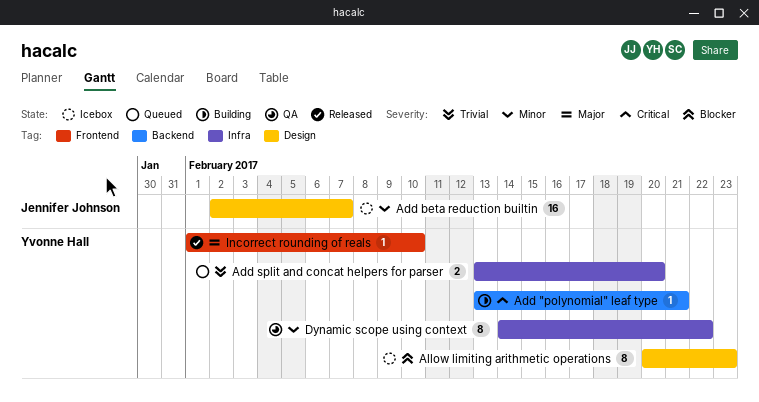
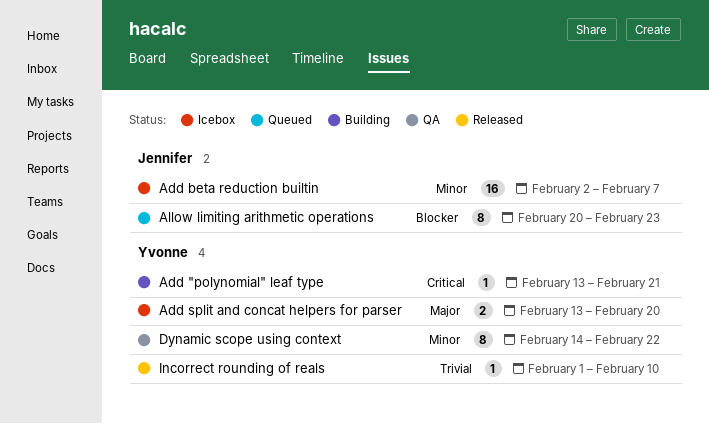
Add split and concat helpers for parser, status: Queued -> Icebox
Add split and concat helpers for parser, priority: Trivial -> Major
Allow limiting arithmetic operations, status: Icebox -> Queued
Allow limiting arithmetic operations, owner: Yvonne Hall -> Jennifer Johnson
Incorrect rounding of reals, priority: Major -> Trivial

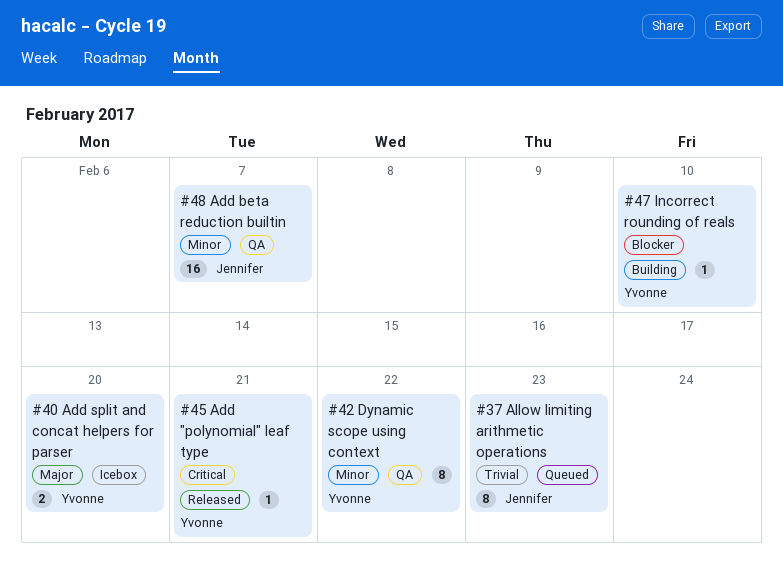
Add "polynomial" leaf type, status: Building -> Released
Add beta reduction builtin, status: Icebox -> QA
Allow limiting arithmetic operations, priority: Blocker -> Trivial
Incorrect rounding of reals, status: Released -> Building
Incorrect rounding of reals, priority: Trivial -> Blocker

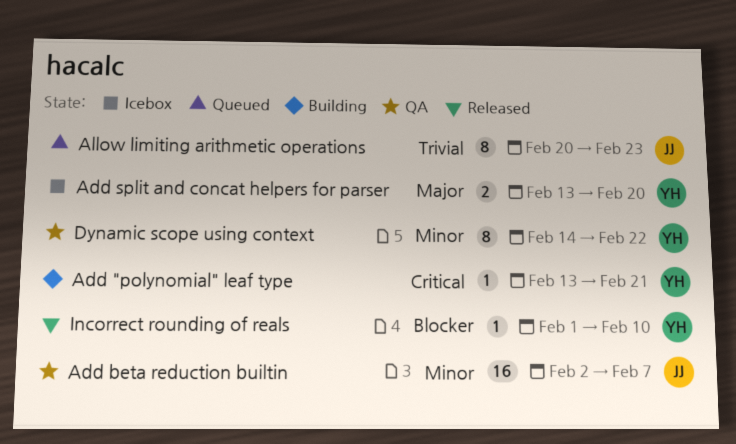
Add "polynomial" leaf type, status: Released -> Building
Incorrect rounding of reals, status: Building -> Released

